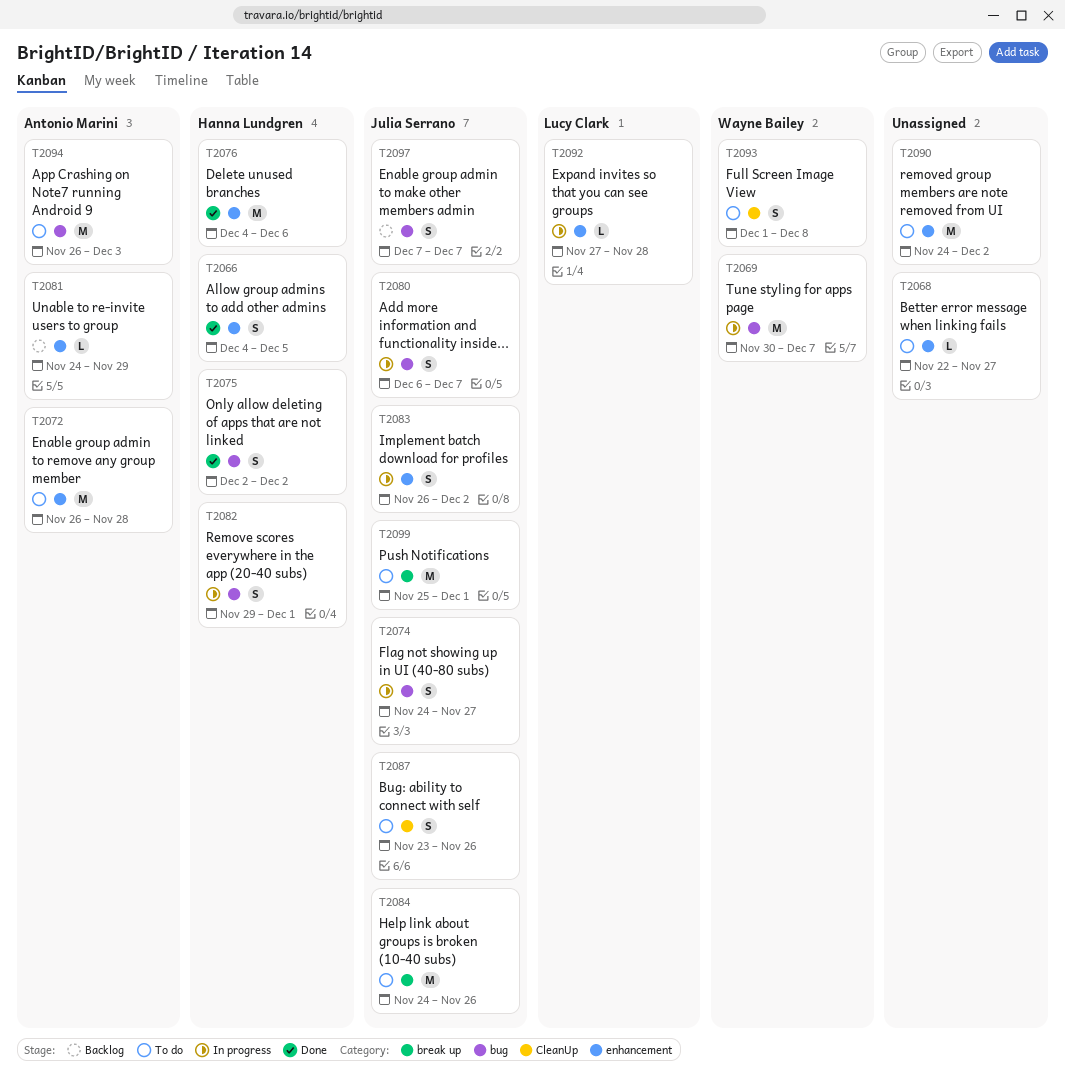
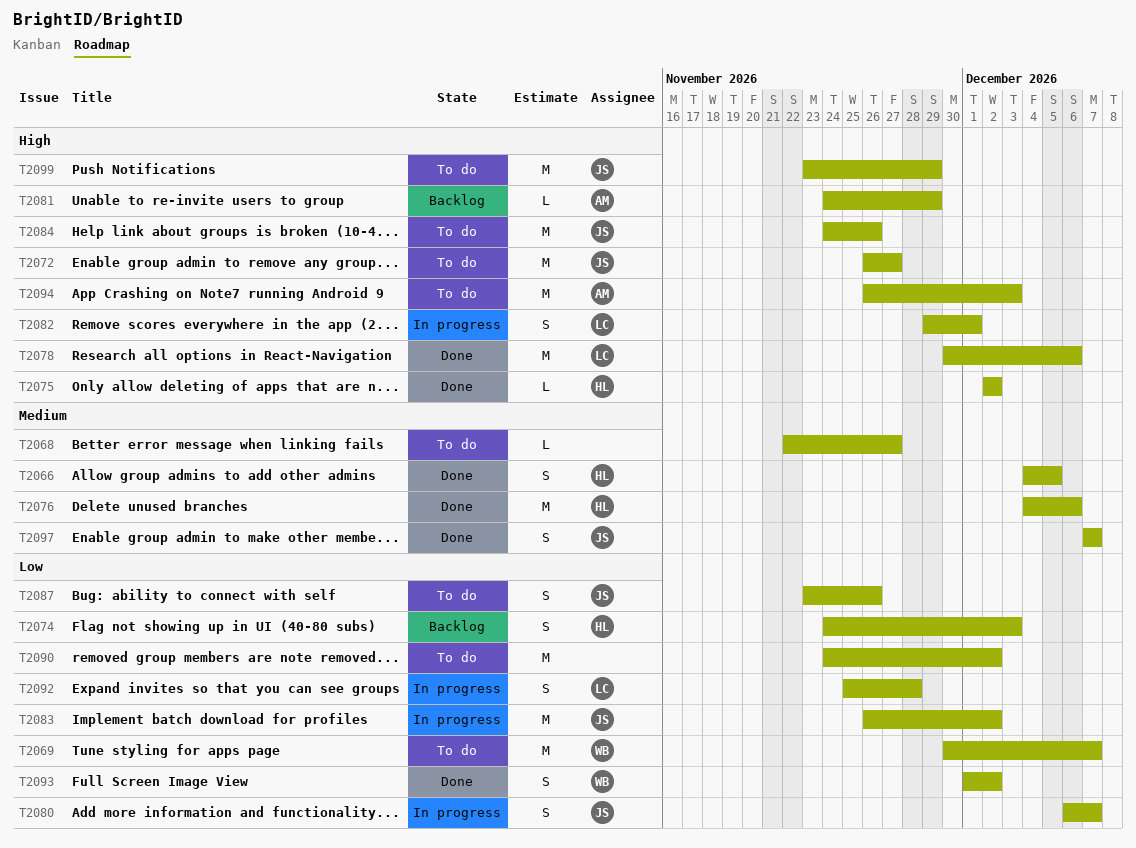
T2069, status: In progress -> To do
T2072, owner: Antonio Marini -> Julia Serrano
T2072, due: Nov 28 -> Nov 27
T2074, status: In progress -> Backlog
T2074, owner: Julia Serrano -> Hanna Lundgren
T2074, due: Nov 27 -> Dec 3
T2075, estimate: S -> L
T2078: none -> present
T2082, owner: Hanna Lundgren -> Lucy Clark
T2083, estimate: S -> M
T2092, estimate: L -> S
T2092, start: Nov 27 -> Nov 25
T2093, status: To do -> Done
T2093, due: Dec 8 -> Dec 2
T2097, status: Backlog -> Done
T2099, start: Nov 25 -> Nov 23
T2099, due: Dec 1 -> Nov 29

